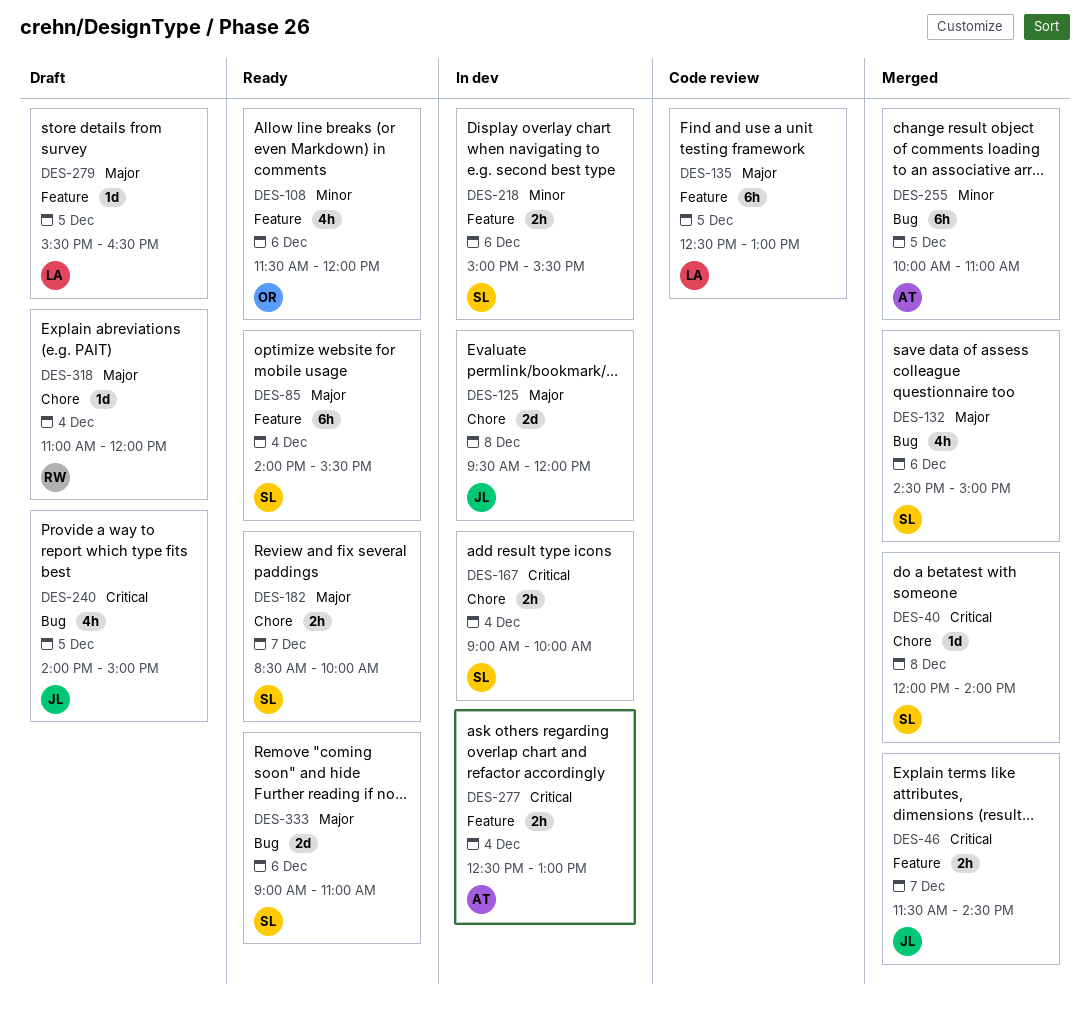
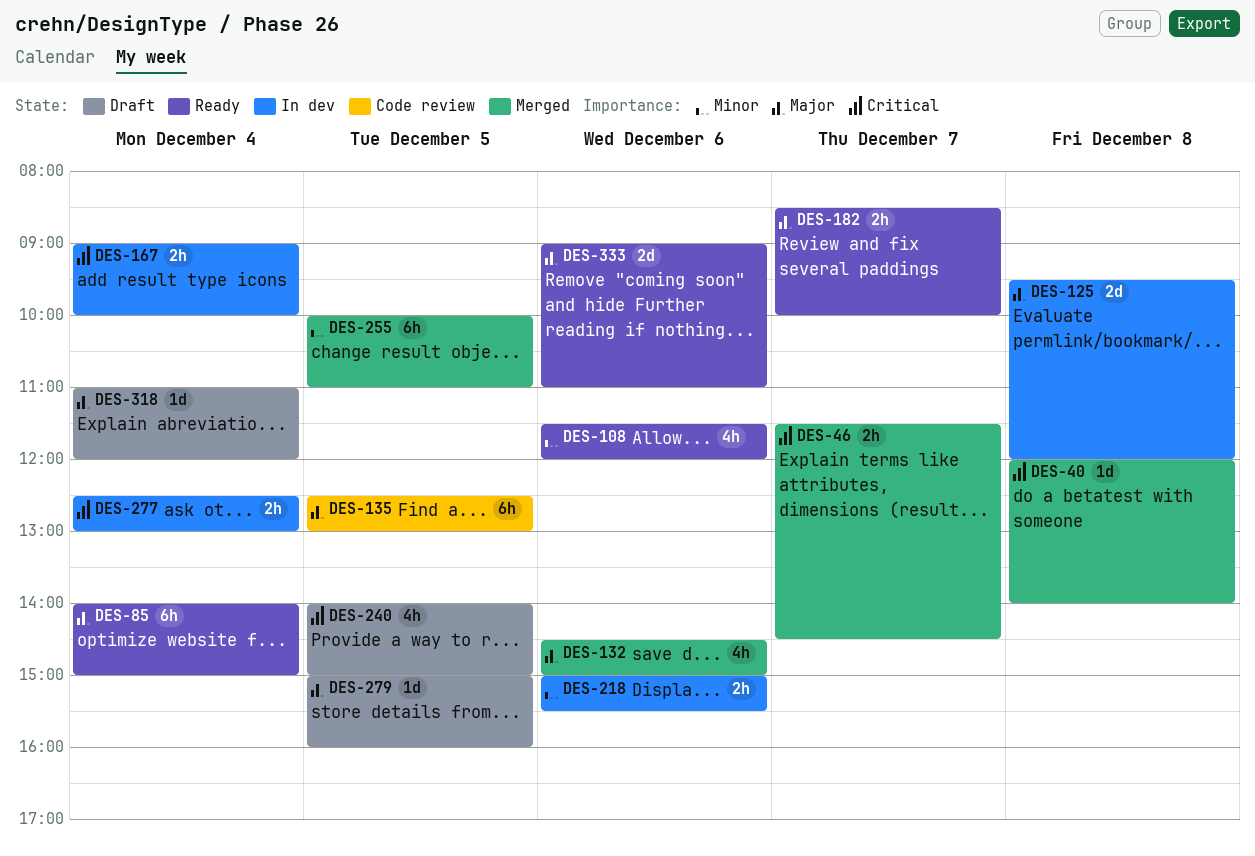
DES-85, ends: 15:30 -> 15:00
DES-279, begins: 15:30 -> 15:00
DES-279, ends: 16:30 -> 16:00

